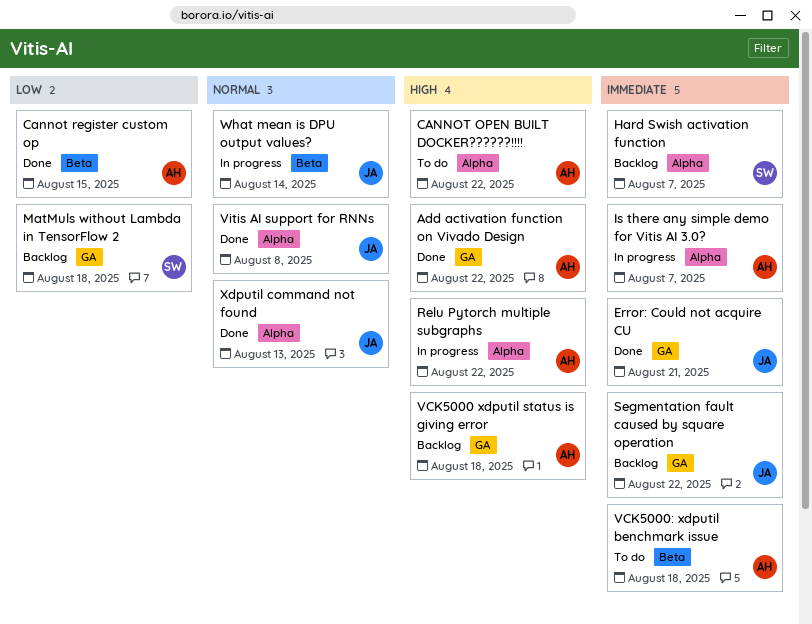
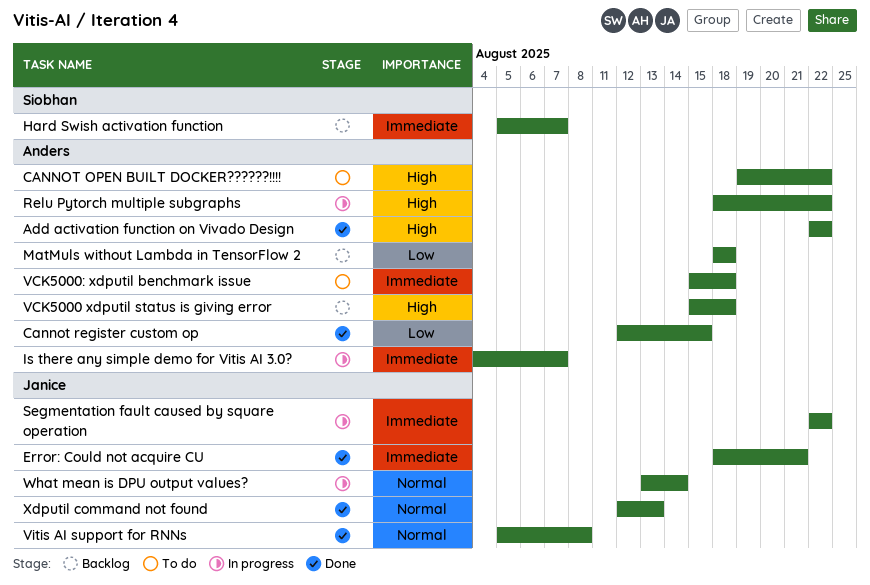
MatMuls without Lambda in TensorFlow 2, owner: Siobhan -> Anders
Segmentation fault caused by square operation, status: Backlog -> In progress

